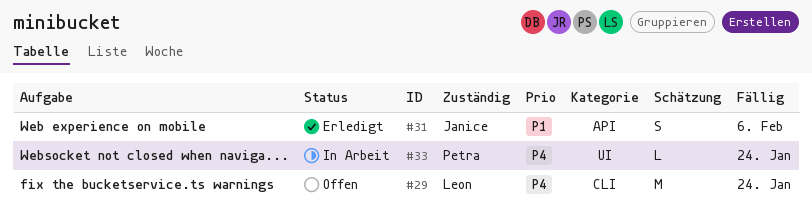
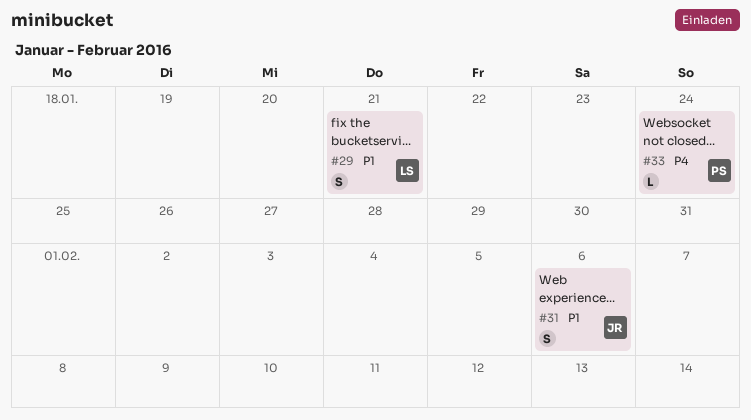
#29, priority: P4 -> P1
#29, estimate: M -> S
#29, due: Jan 24 -> Jan 21

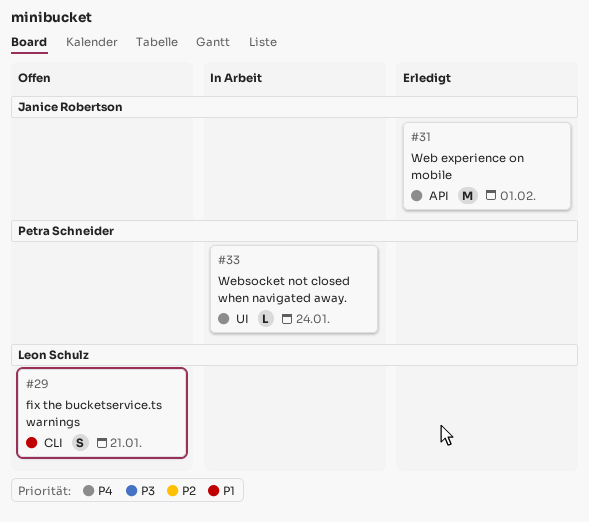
#31, priority: P1 -> P4
#31, estimate: S -> M
#31, due: Feb 6 -> Feb 1

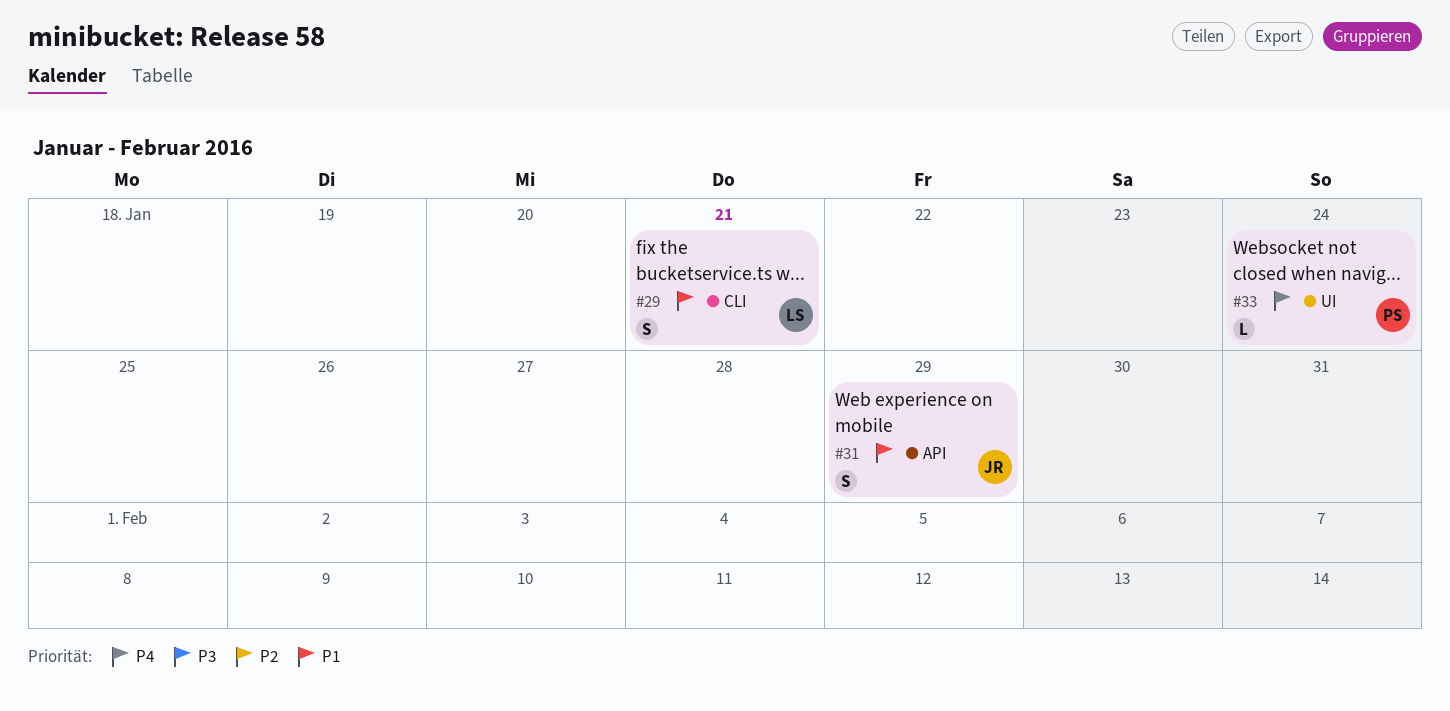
#31, priority: P4 -> P1
#31, estimate: M -> S
#31, due: Feb 1 -> Jan 29

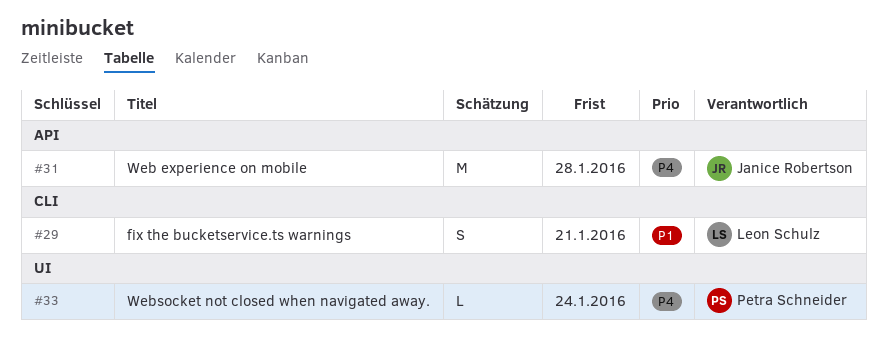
#31, priority: P1 -> P4
#31, estimate: S -> M
#31, due: Jan 29 -> Jan 28

